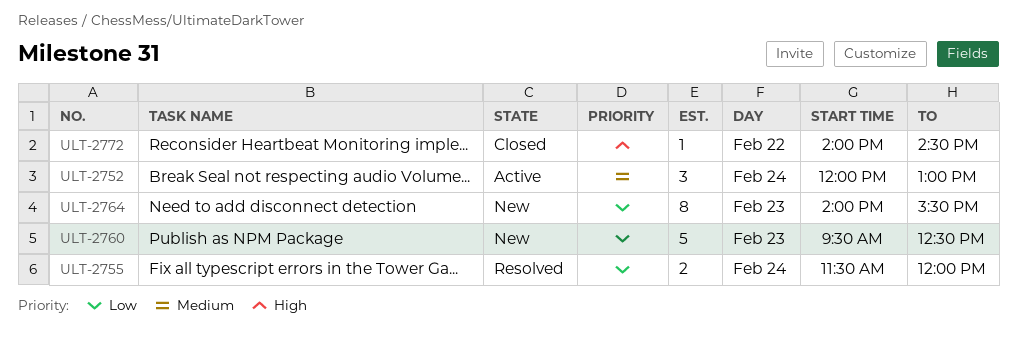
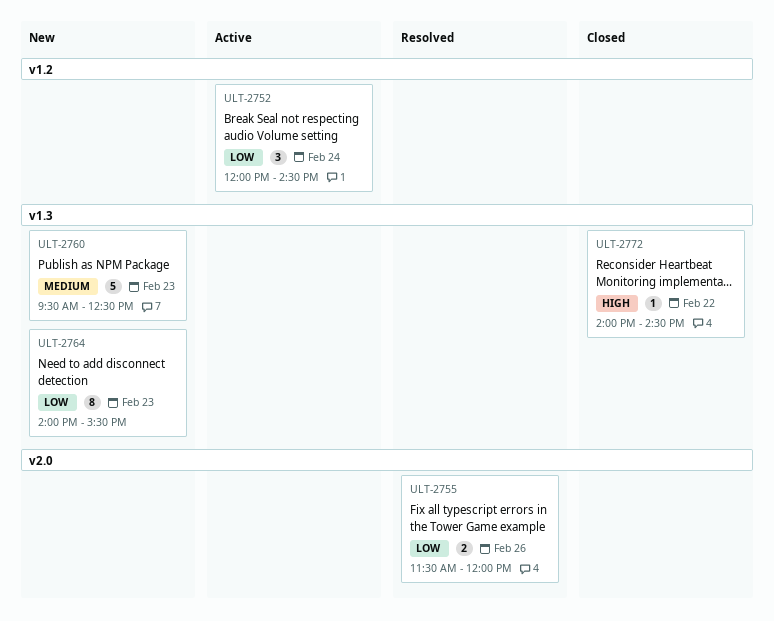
ULT-2752, priority: Medium -> Low
ULT-2752, ends: 13:00 -> 14:30
ULT-2755, day: Feb 24 -> Feb 26
ULT-2760, priority: Low -> Medium

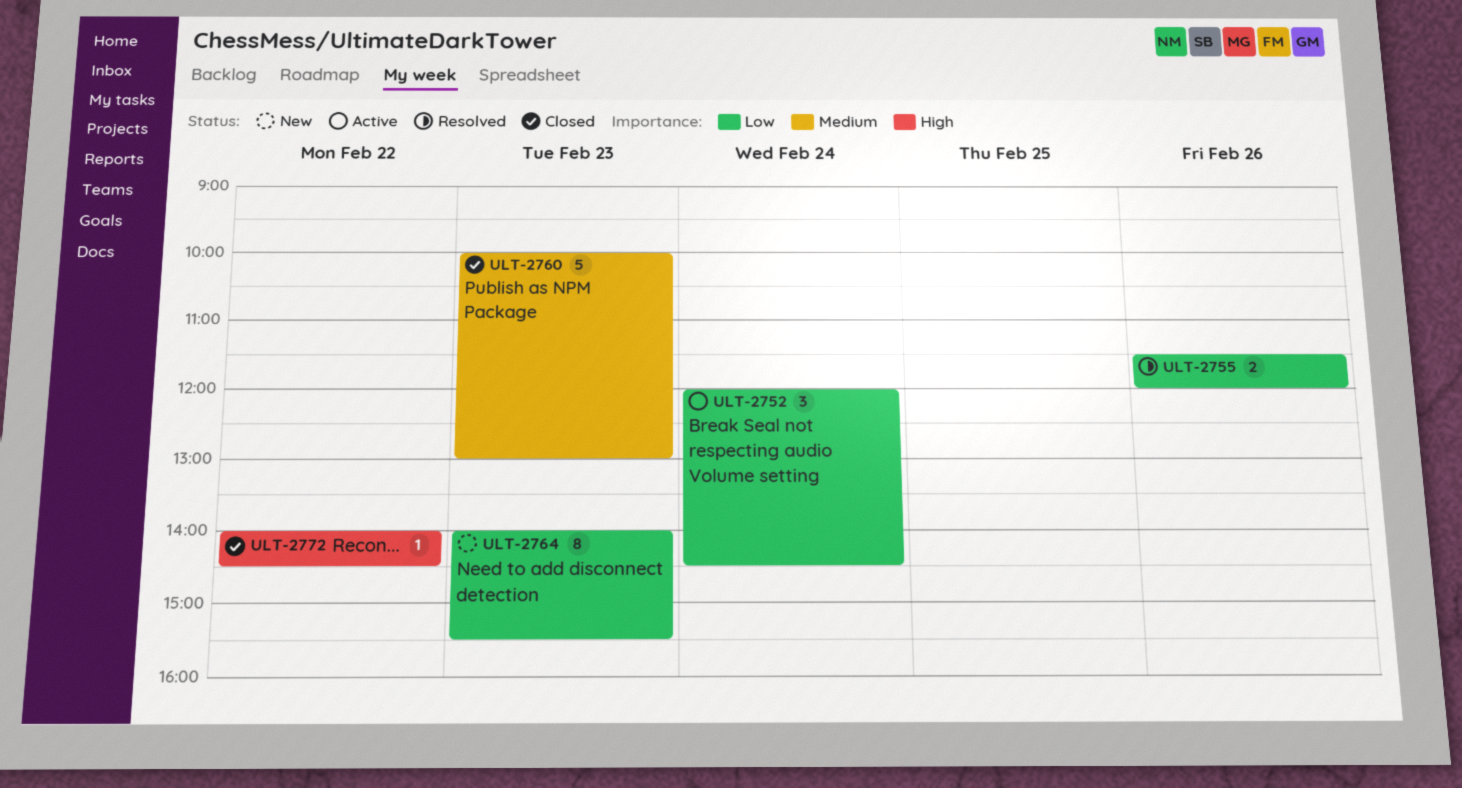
ULT-2760, status: New -> Closed
ULT-2760, begins: 09:30 -> 10:00
ULT-2760, ends: 12:30 -> 13:00

